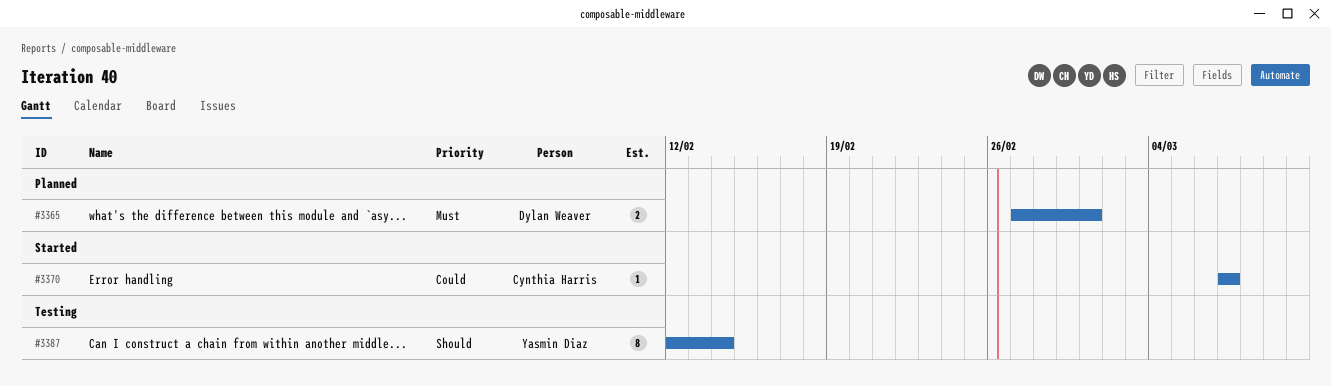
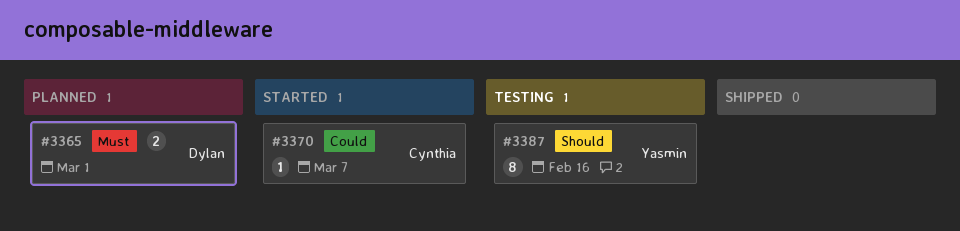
#3387, due: Feb 14 -> Feb 16

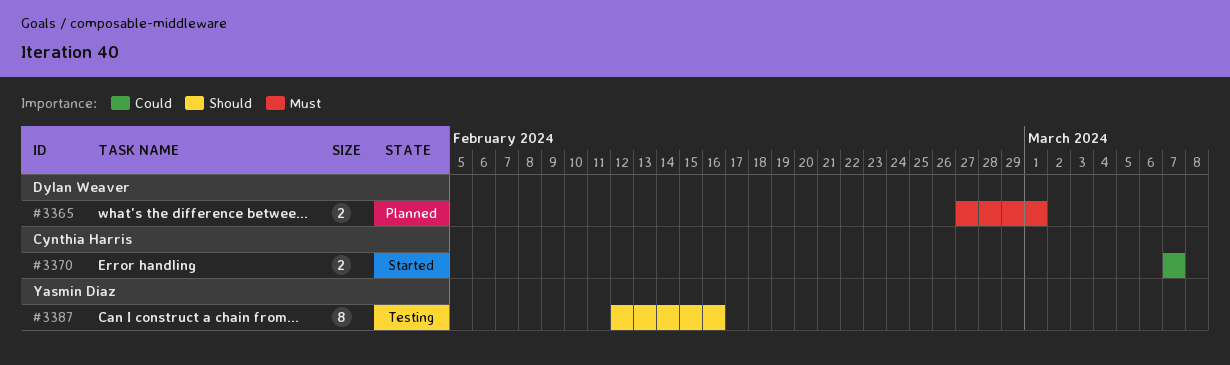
#3370, estimate: 1 -> 2

